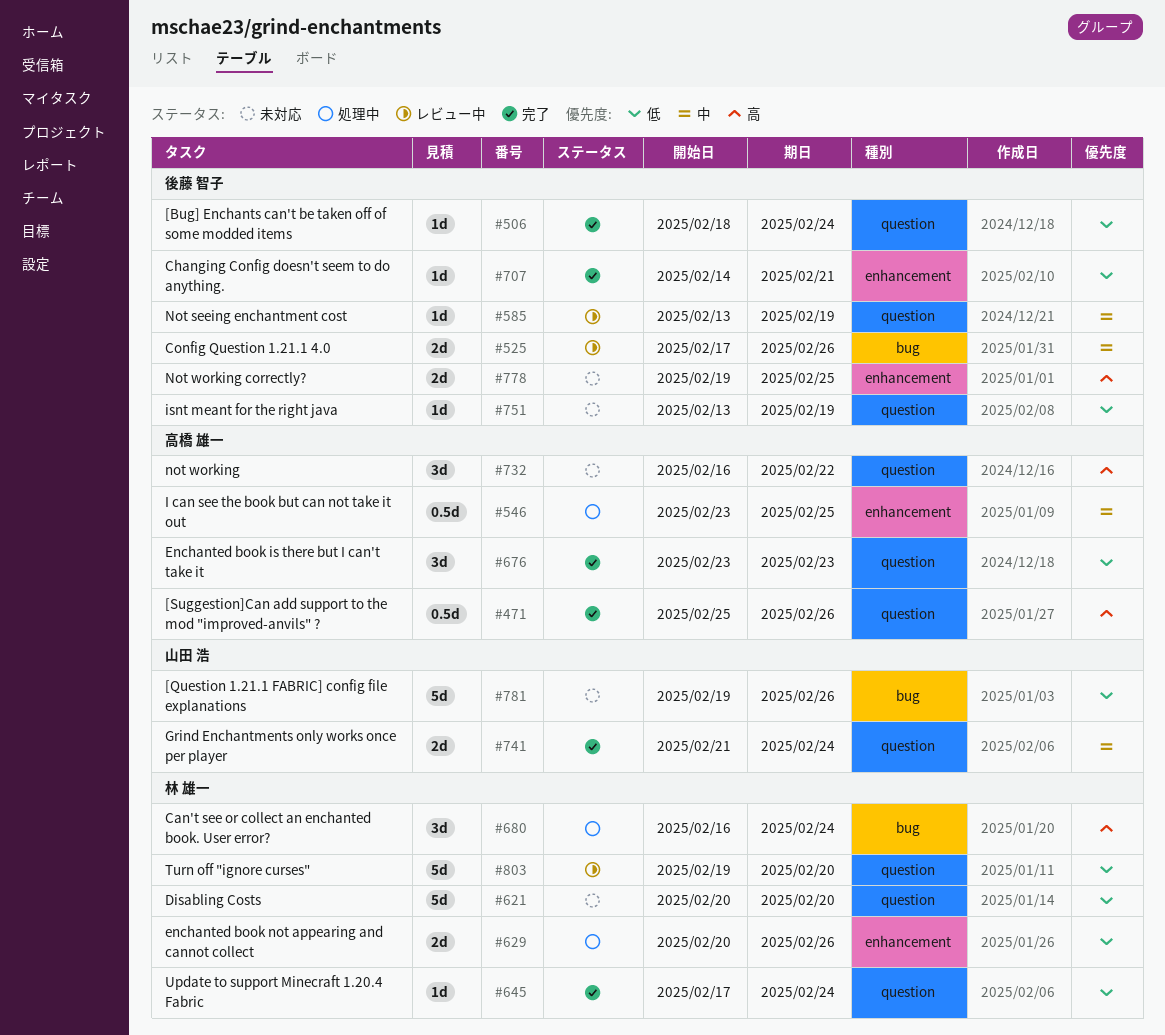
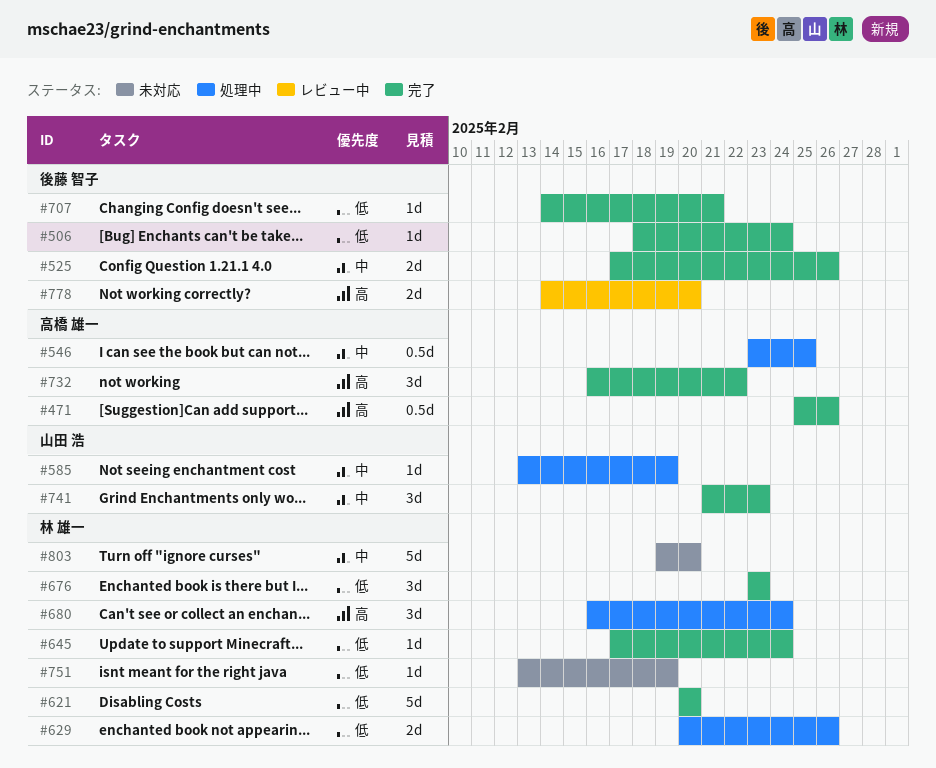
#525, status: レビュー中 -> 完了
#585, status: レビュー中 -> 処理中
#585, owner: 後藤 智子 -> 山田 浩
#621, status: 未対応 -> 完了
#676, owner: 高橋 雄一 -> 林 雄一
#732, status: 未対応 -> 完了
#741, estimate: 2d -> 3d
#741, due: Feb 24 -> Feb 23
#751, owner: 後藤 智子 -> 林 雄一
#778, status: 未対応 -> レビュー中
#778, start: Feb 19 -> Feb 14
#778, due: Feb 25 -> Feb 20
#781: present -> none
#803, status: レビュー中 -> 未対応
#803, priority: 低 -> 中

